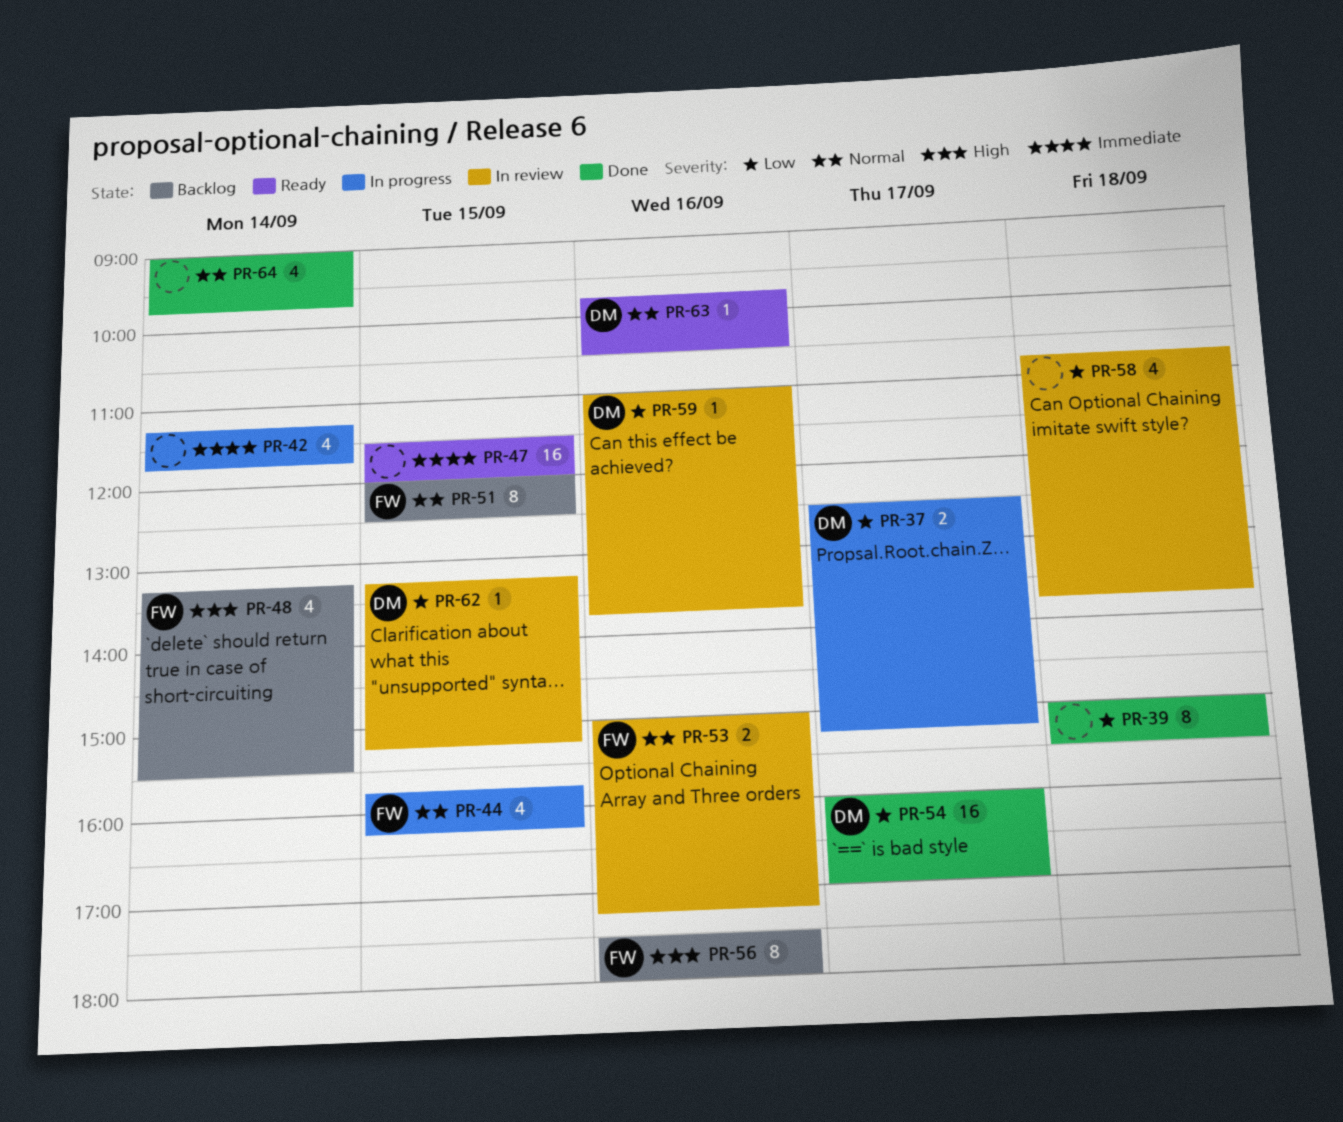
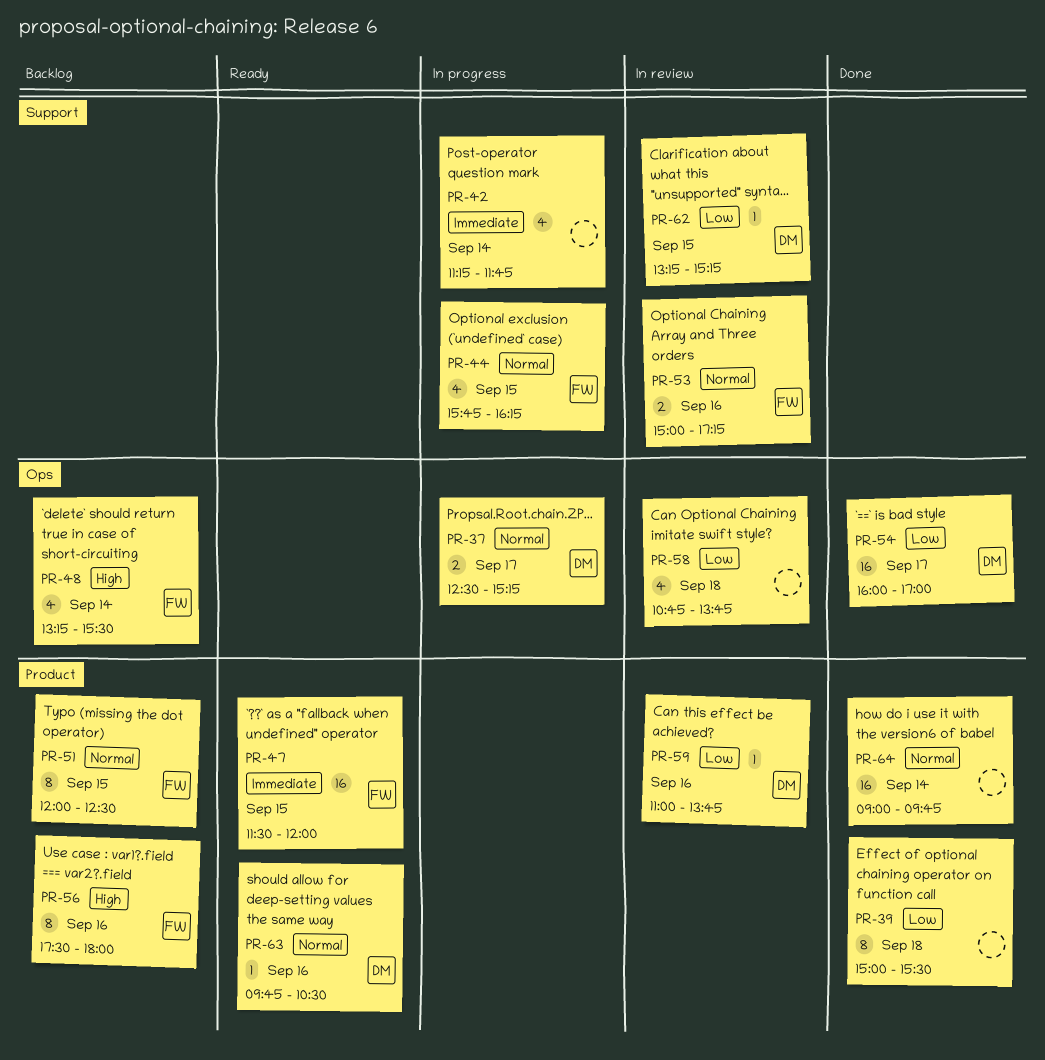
PR-37, priority: Low -> Normal
PR-47, owner: none -> FW
PR-64, estimate: 4 -> 16

